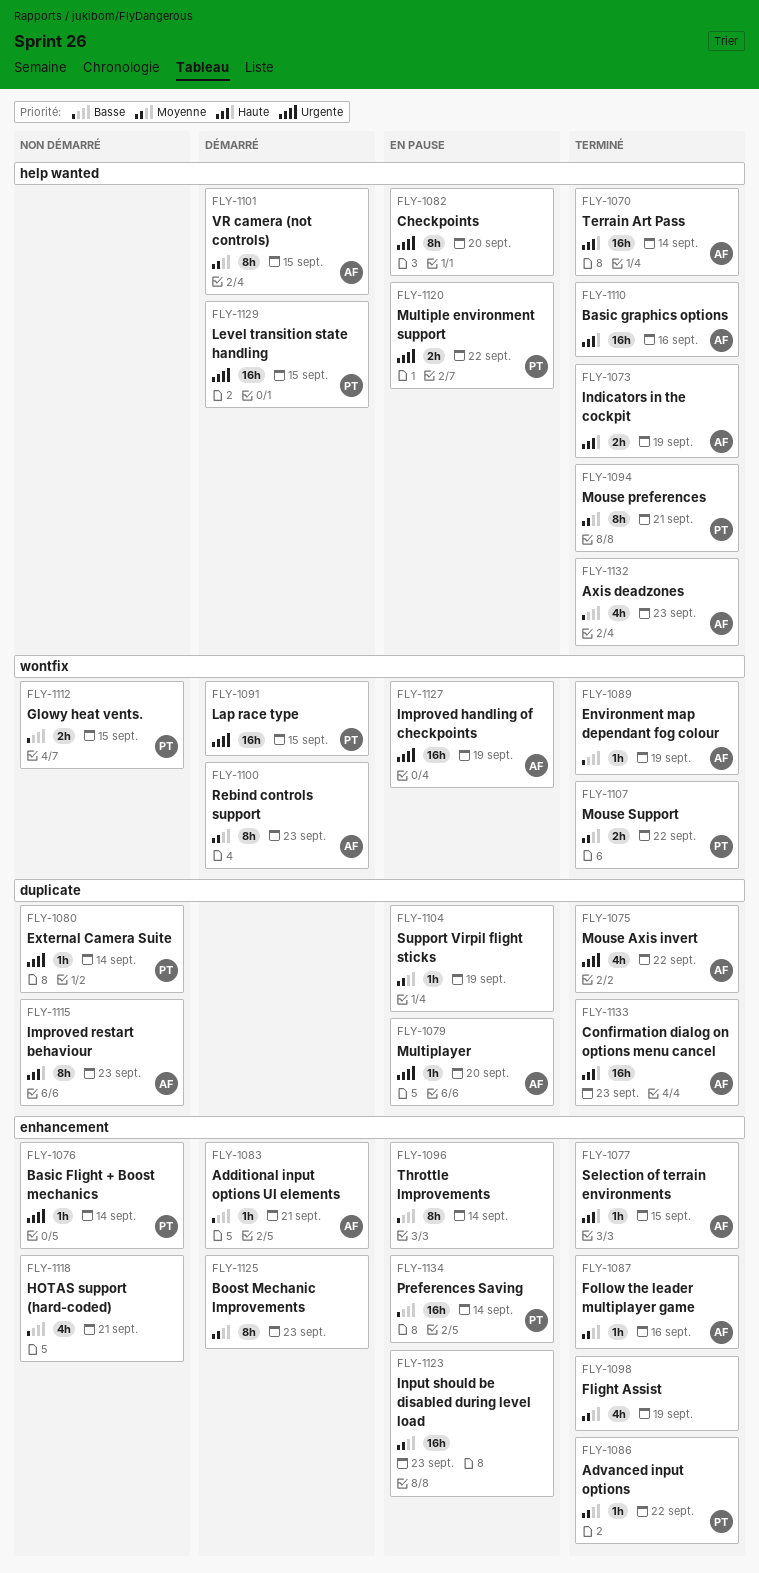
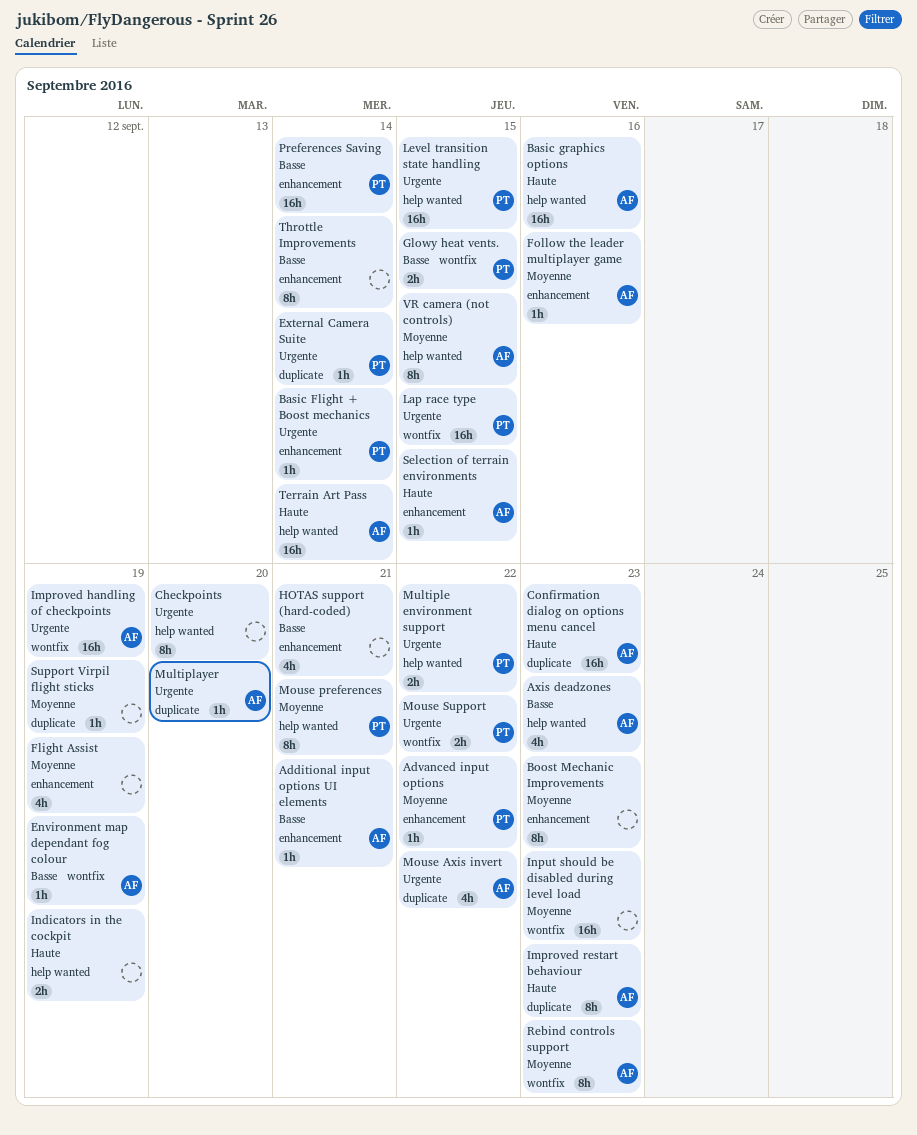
Indicators in the cockpit, owner: AF -> none
Input should be disabled during level load, label: enhancement -> wontfix
Mouse Support, priority: Moyenne -> Urgente

